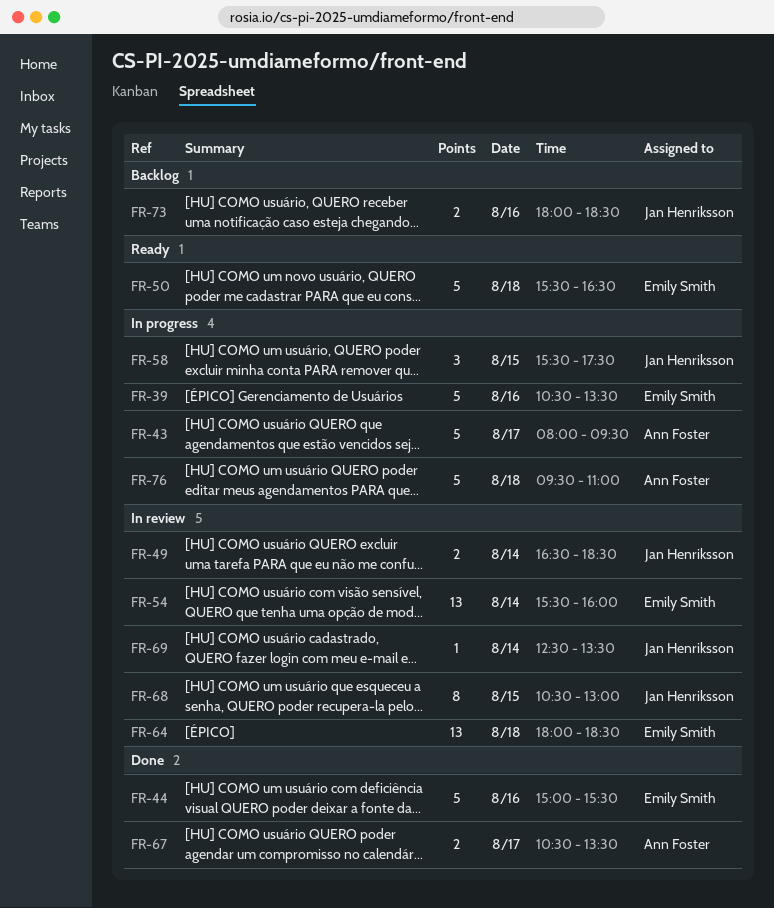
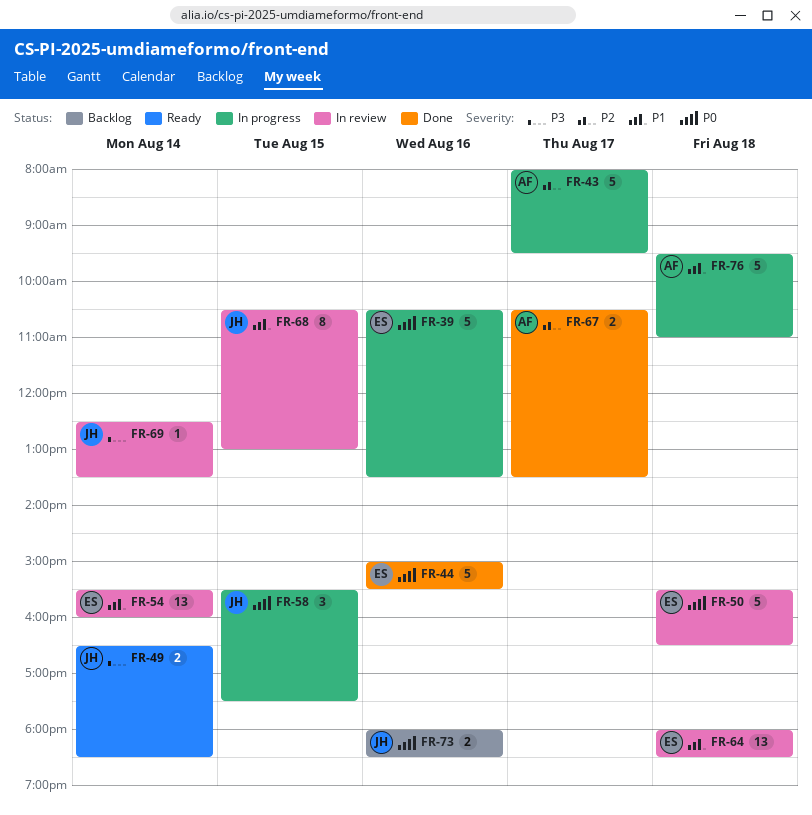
FR-49, status: In review -> Ready
FR-50, status: Ready -> In review

